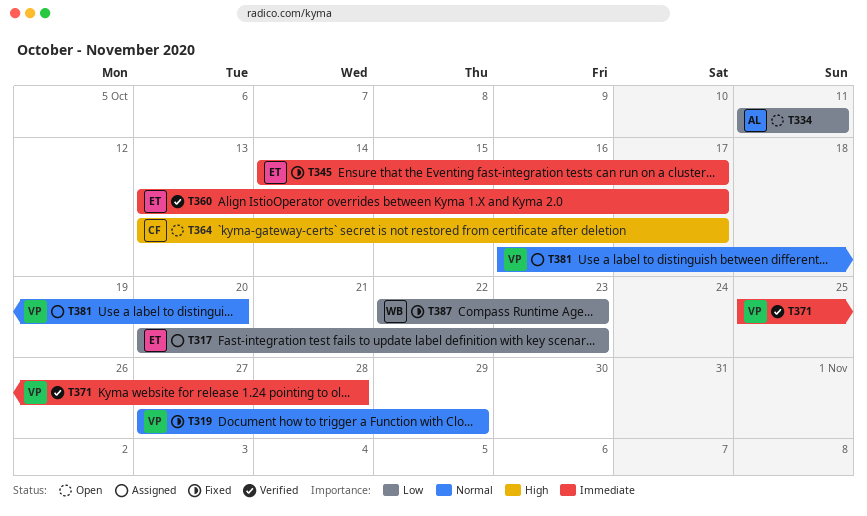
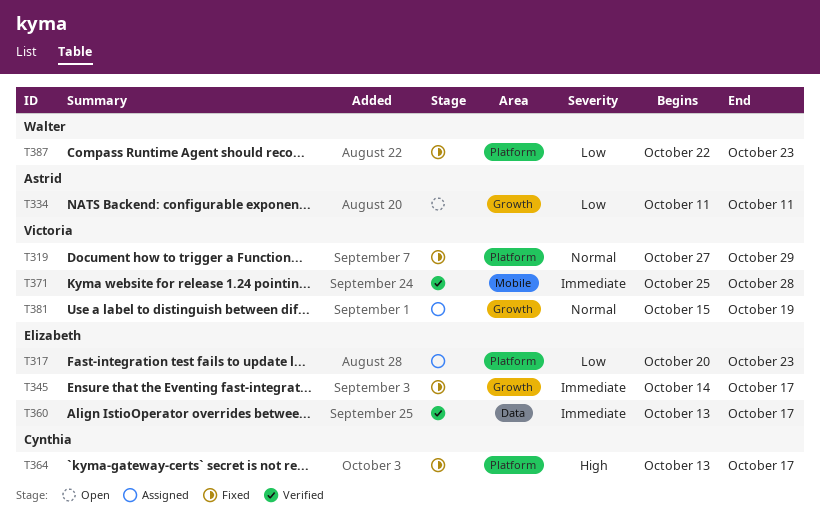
T364, status: Open -> Fixed
T381, start: Oct 16 -> Oct 15
T381, due: Oct 20 -> Oct 19

